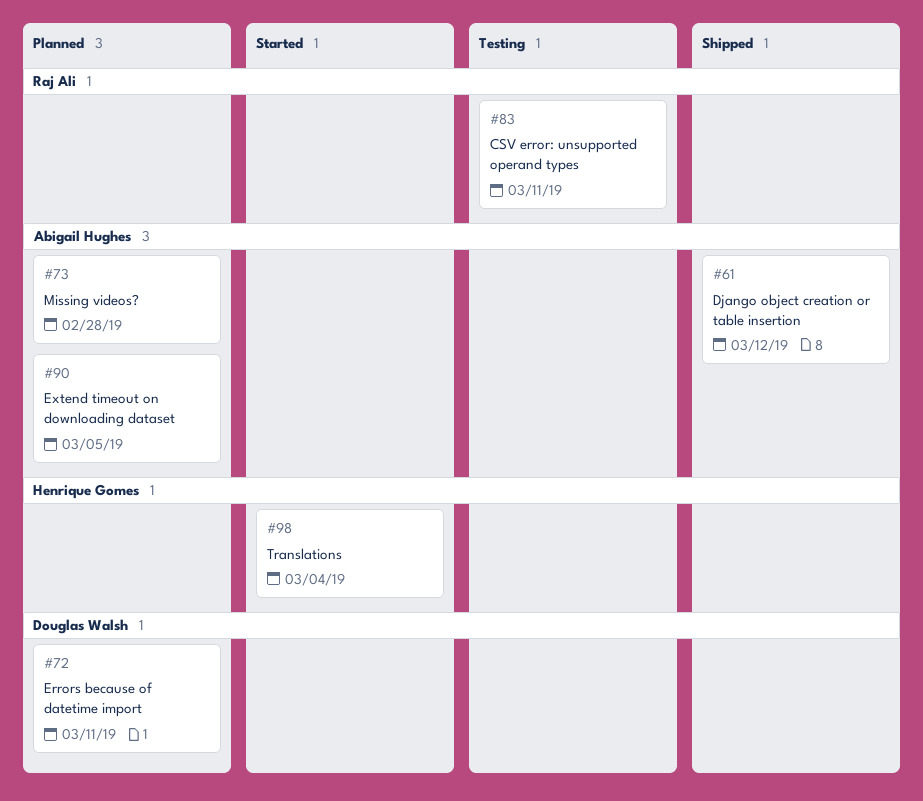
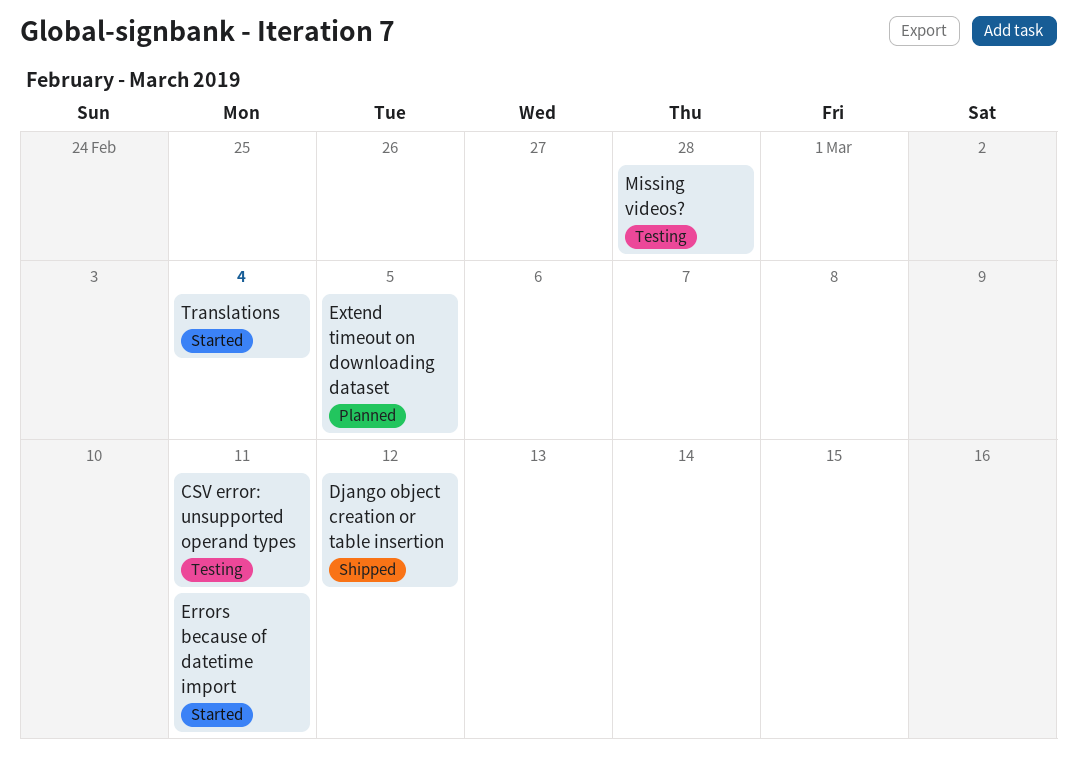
Errors because of datetime import, status: Planned -> Started
Missing videos?, status: Planned -> Testing

